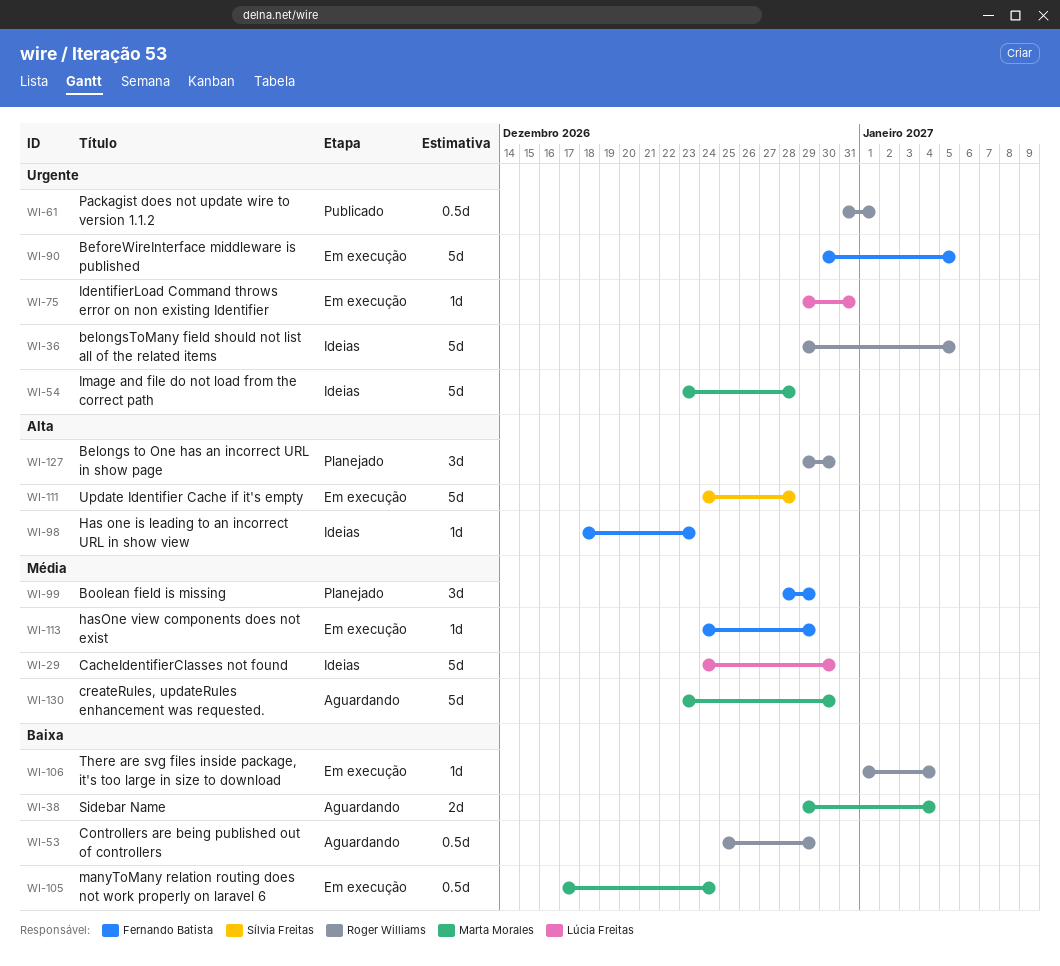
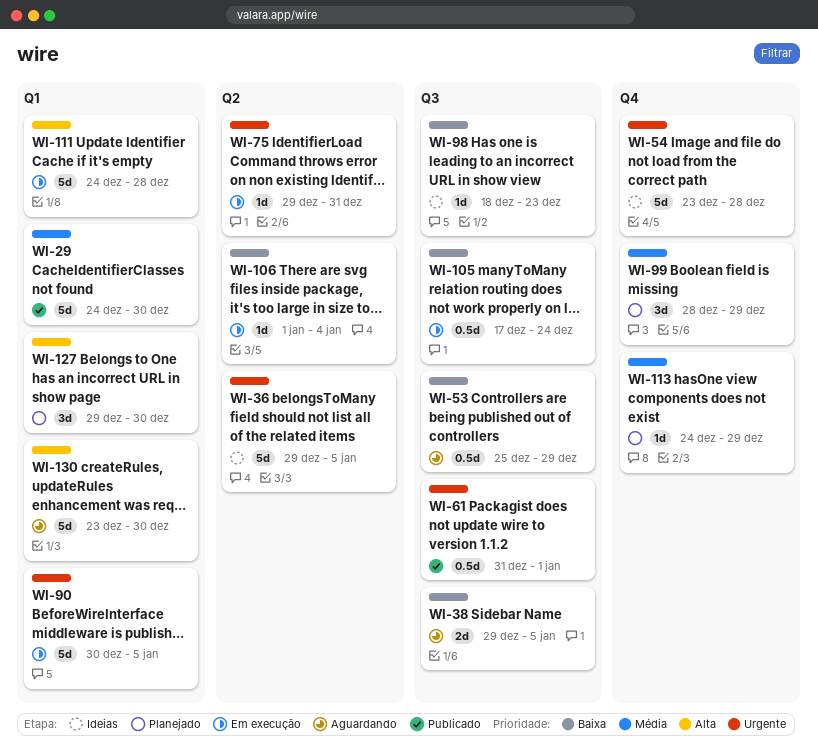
WI-29, status: Ideias -> Publicado
WI-38, due: Jan 4 -> Jan 5
WI-98, priority: Alta -> Baixa
WI-113, status: Em execução -> Planejado
WI-130, priority: Média -> Alta

